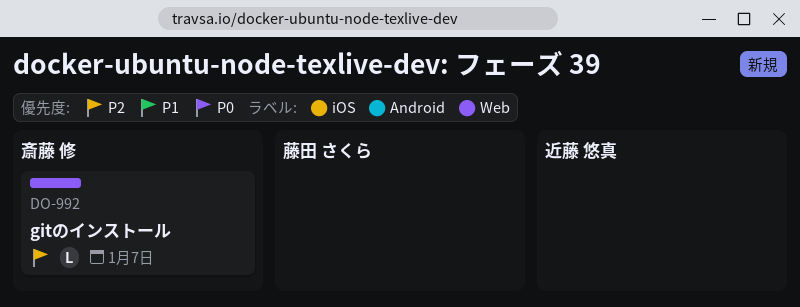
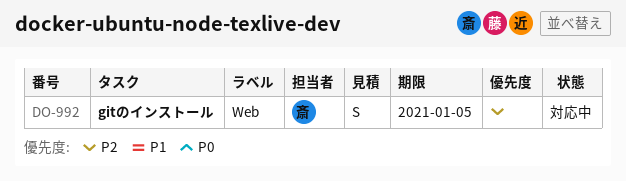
DO-992, estimate: L -> S
DO-992, due: Jan 7 -> Jan 5

